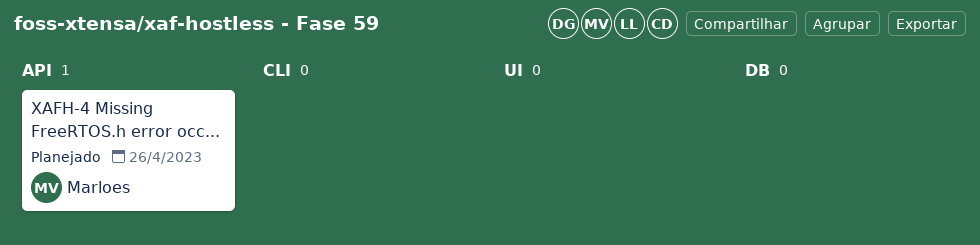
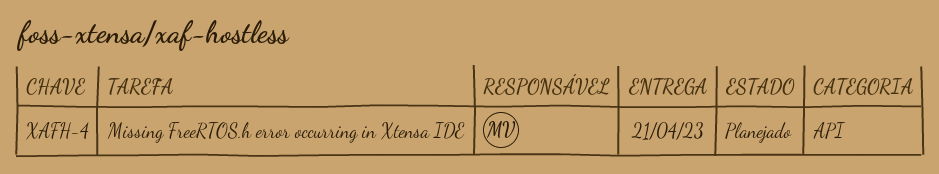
XAFH-4, due: Apr 26 -> Apr 21

